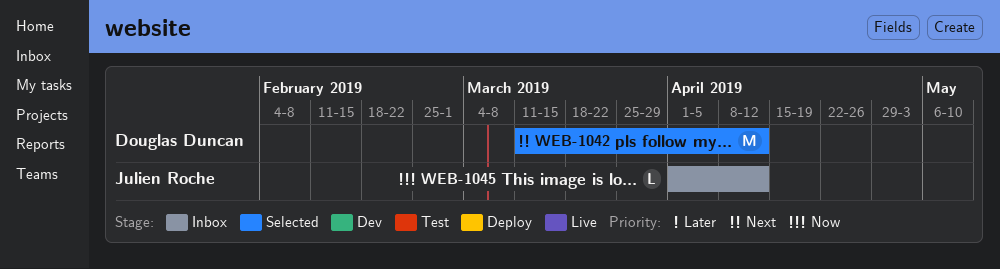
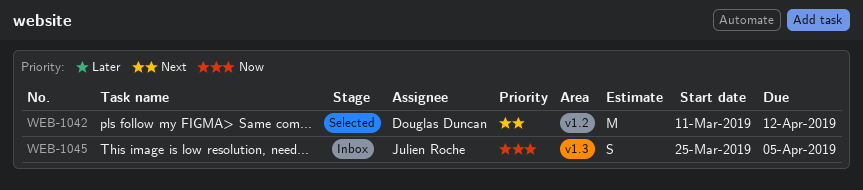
WEB-1045, estimate: L -> S
WEB-1045, start: Apr 1 -> Mar 25
WEB-1045, due: Apr 12 -> Apr 5

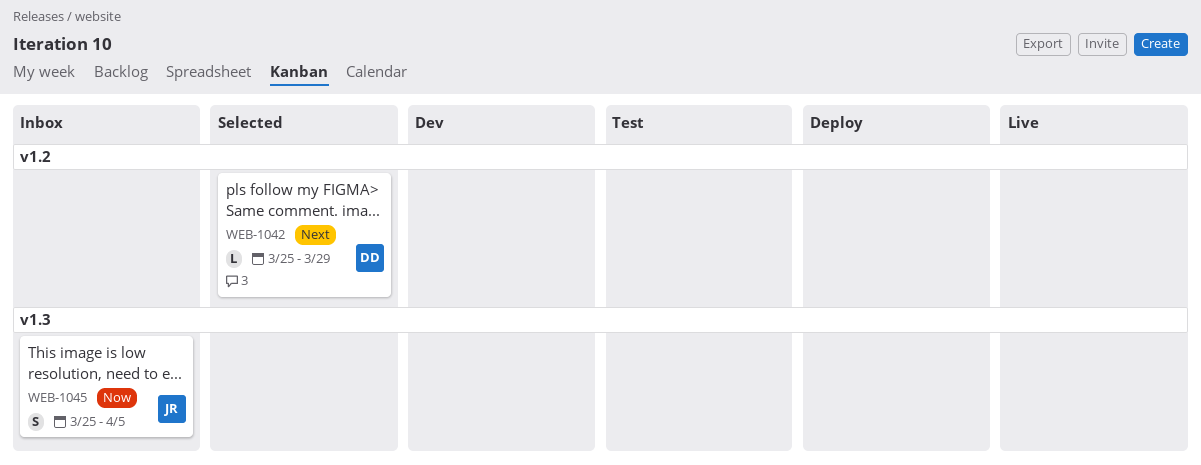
WEB-1042, estimate: M -> L
WEB-1042, start: Mar 11 -> Mar 25
WEB-1042, due: Apr 12 -> Mar 29

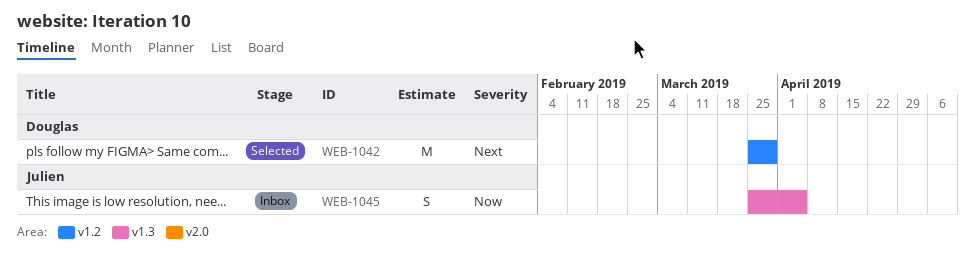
WEB-1042, estimate: L -> M

